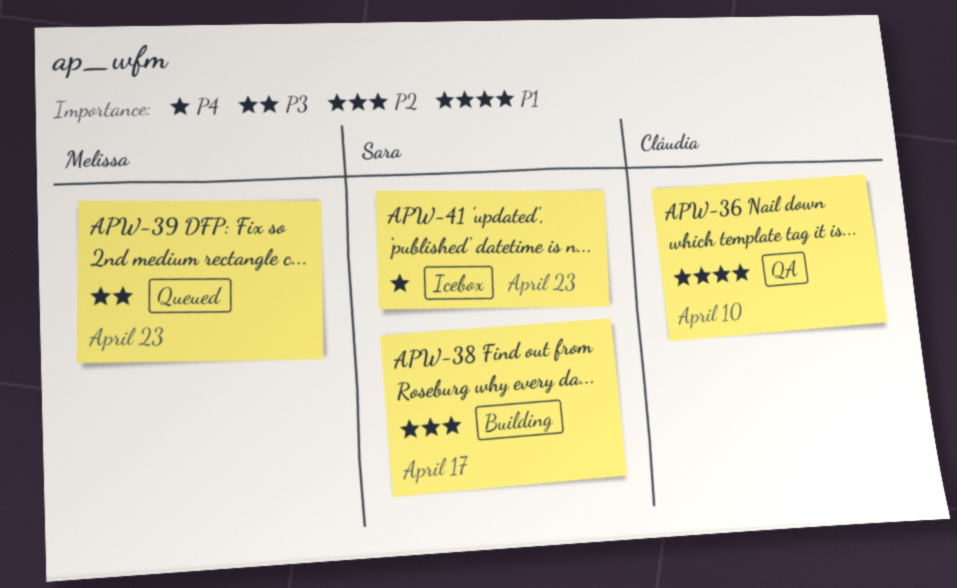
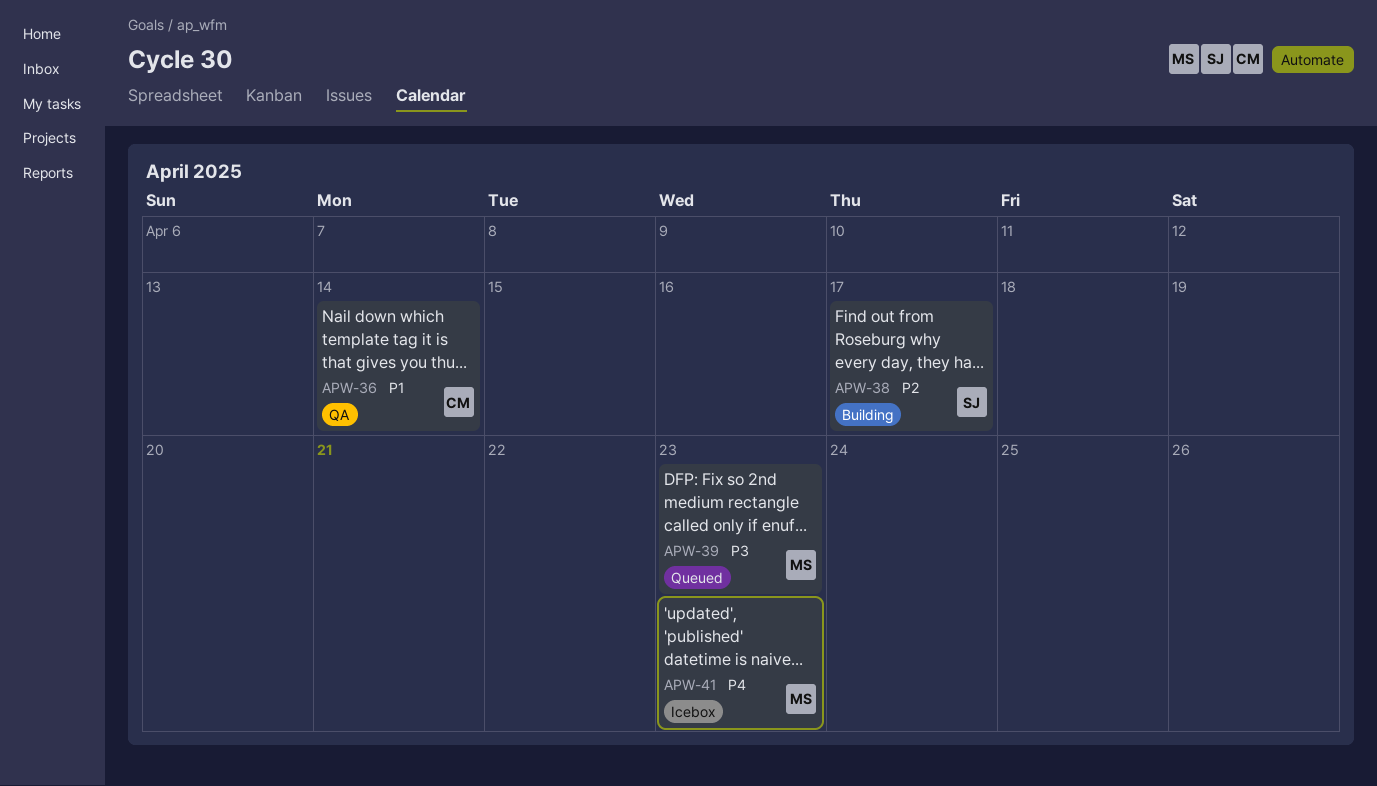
APW-36, due: Apr 10 -> Apr 14
APW-41, owner: Sara -> Melissa

